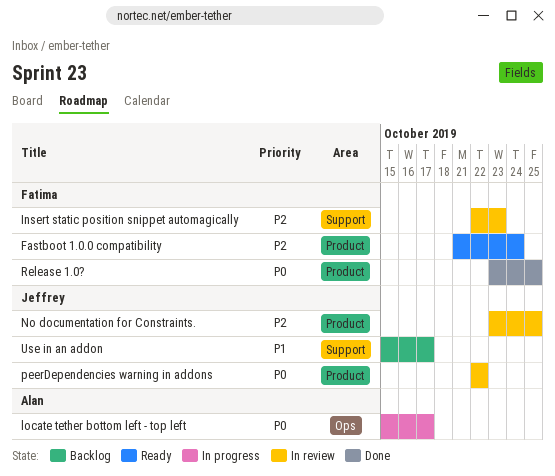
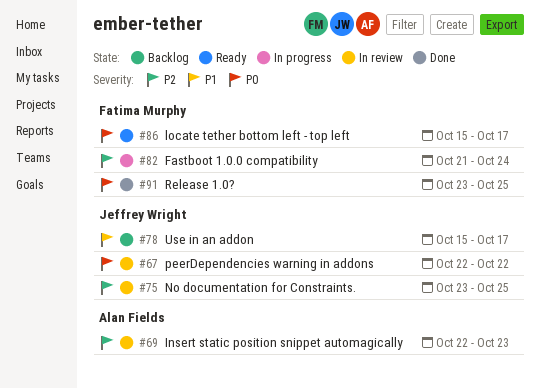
Fastboot 1.0.0 compatibility, status: Ready -> In progress
Insert static position snippet automagically, owner: Fatima Murphy -> Alan Fields
locate tether bottom left - top left, status: In progress -> Ready
locate tether bottom left - top left, owner: Alan Fields -> Fatima Murphy

